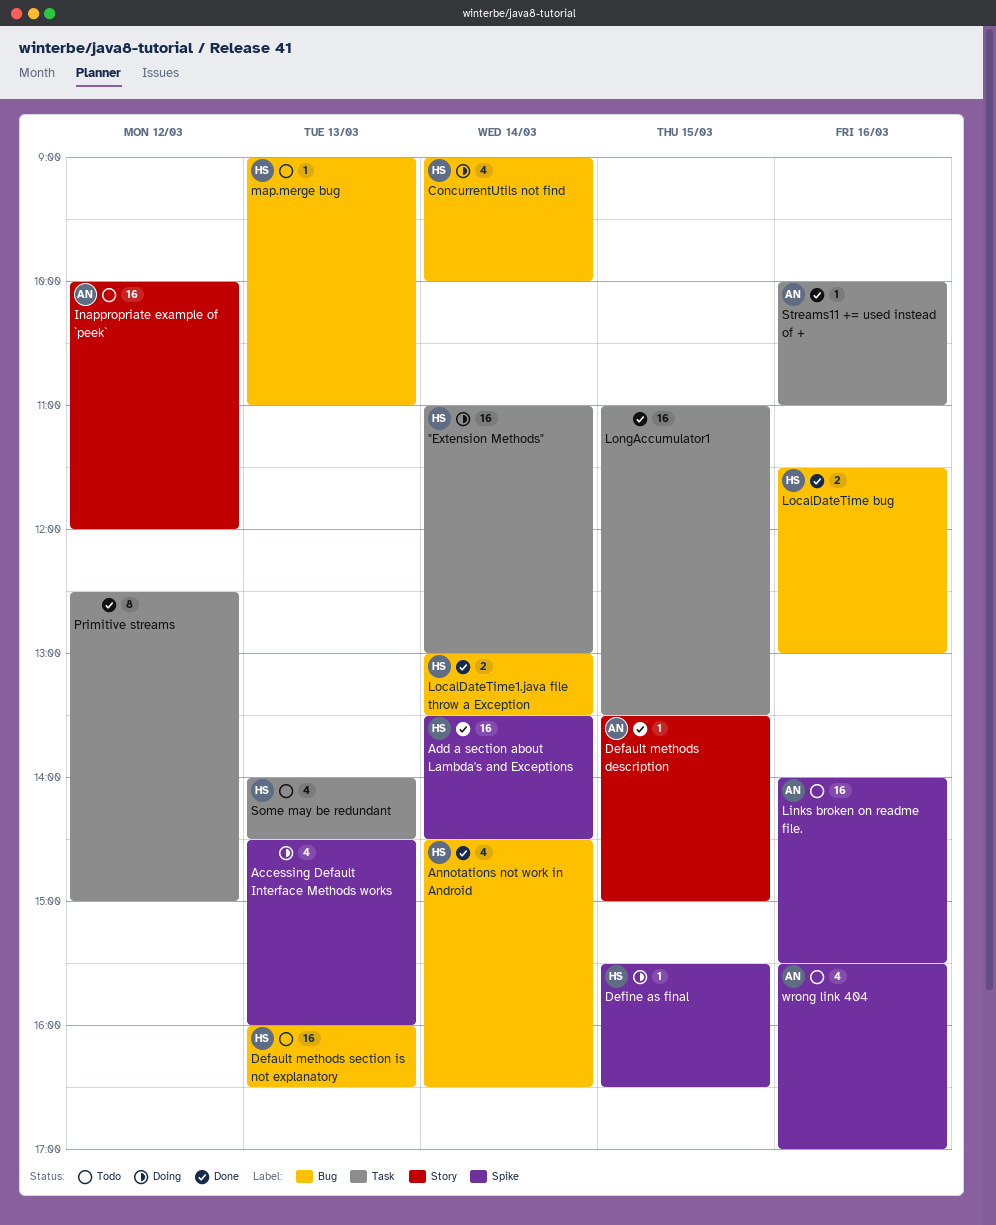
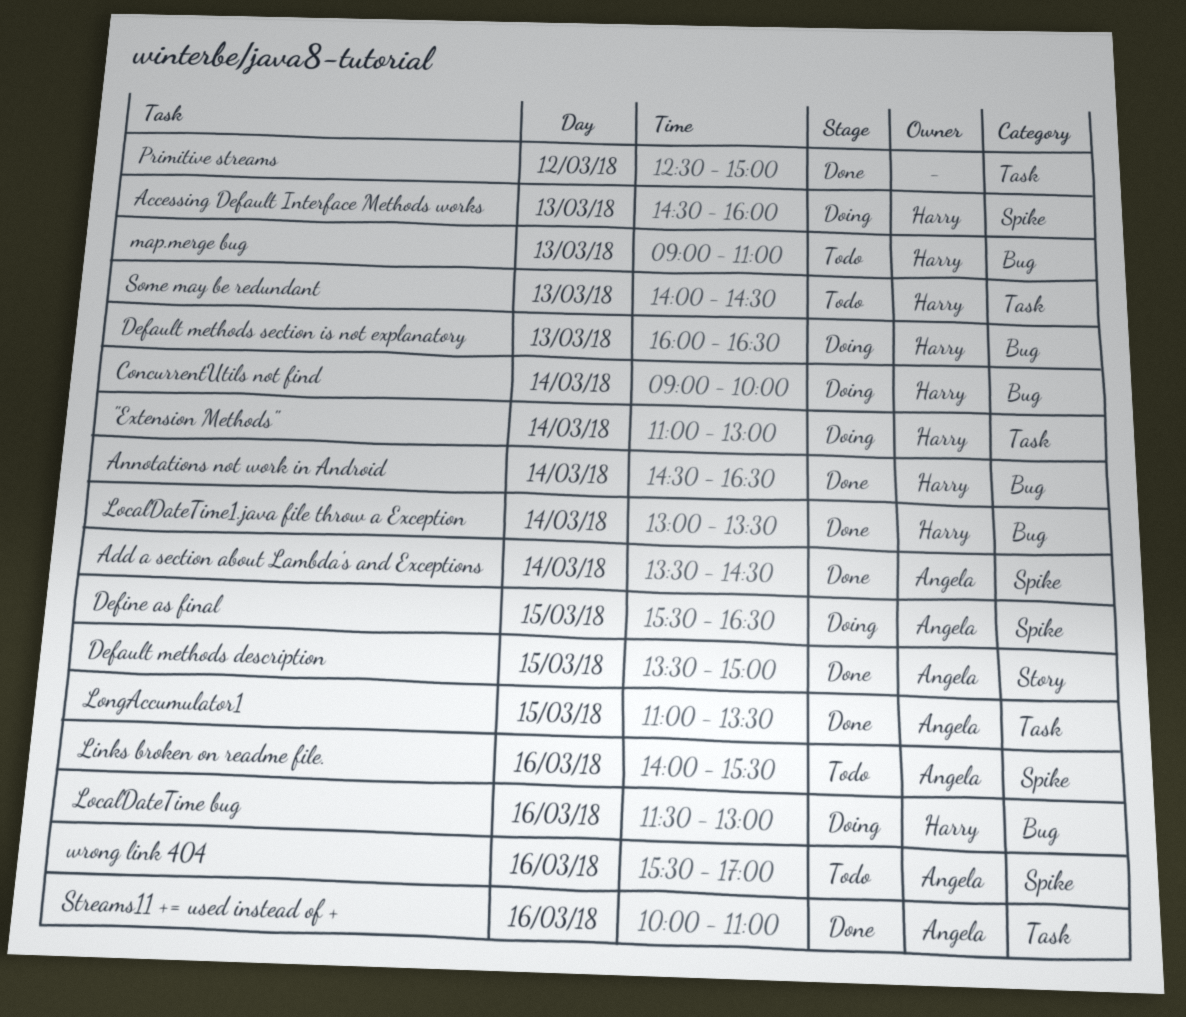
Accessing Default Interface Methods works, owner: none -> Harry
Add a section about Lambda's and Exceptions, owner: Harry -> Angela
Default methods section is not explanatory, status: Todo -> Doing
Define as final, owner: Harry -> Angela
Inappropriate example of `peek`: present -> none
LocalDateTime bug, status: Done -> Doing
LongAccumulator1, owner: none -> Angela

